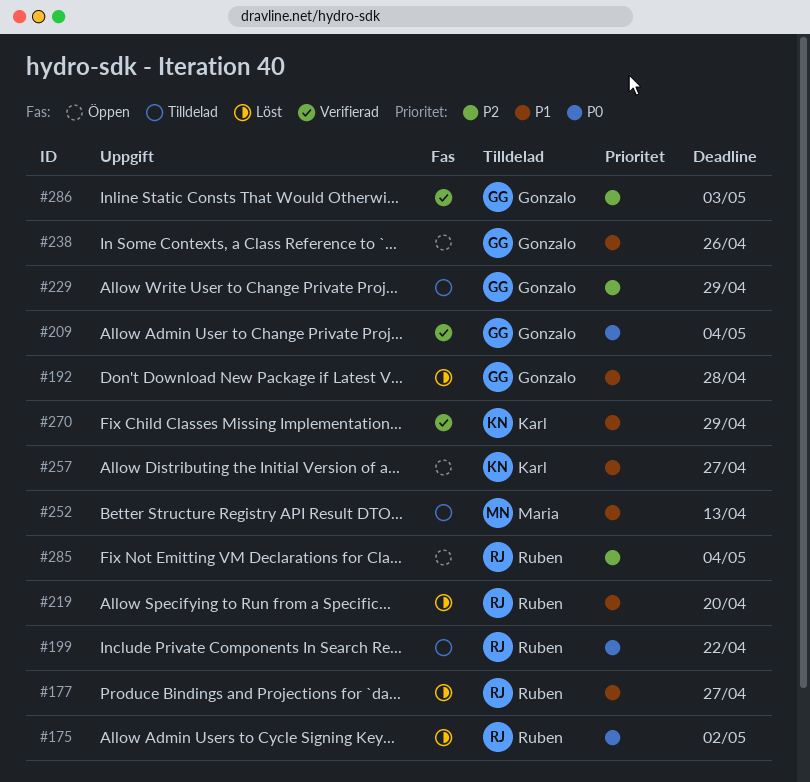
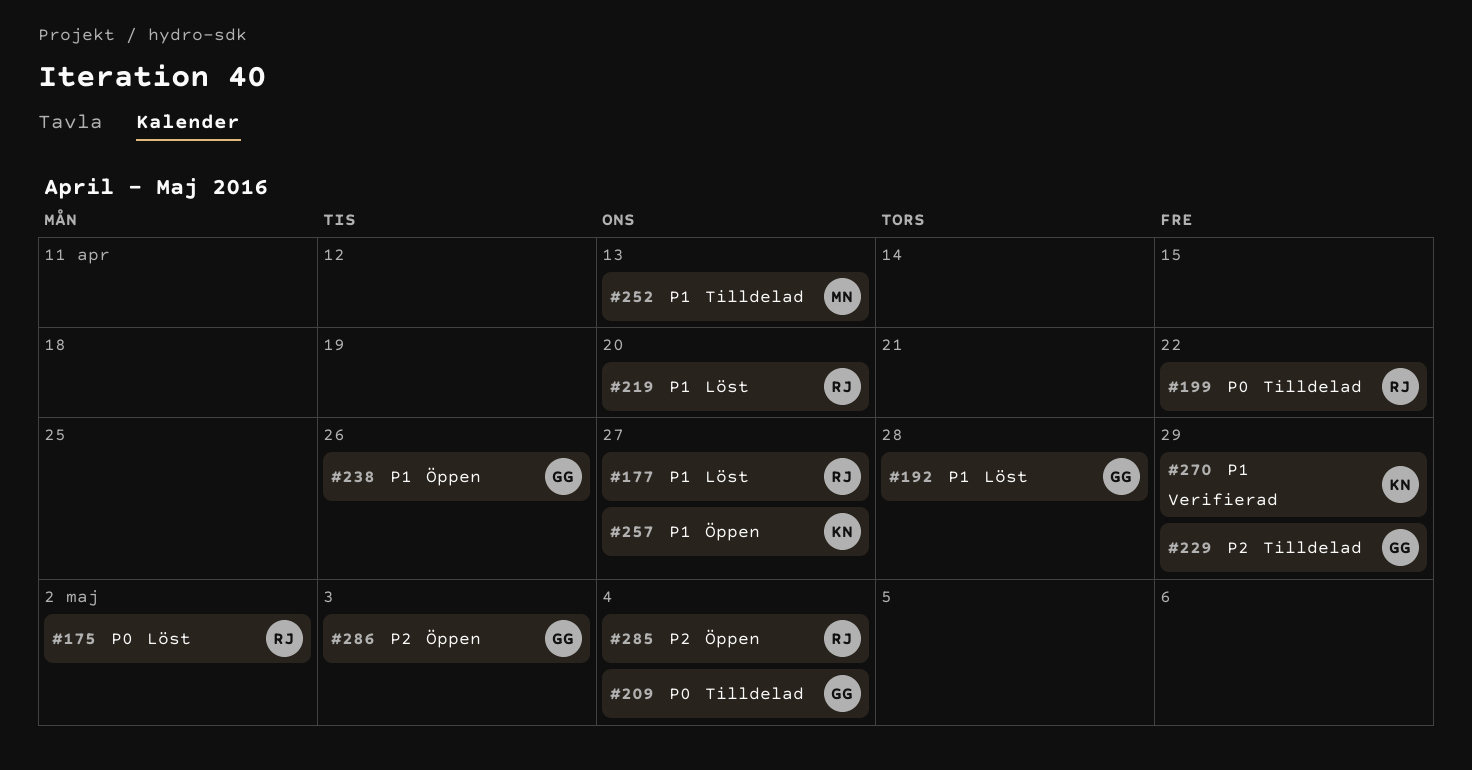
#209, status: Verifierad -> Tilldelad
#286, status: Verifierad -> Öppen

